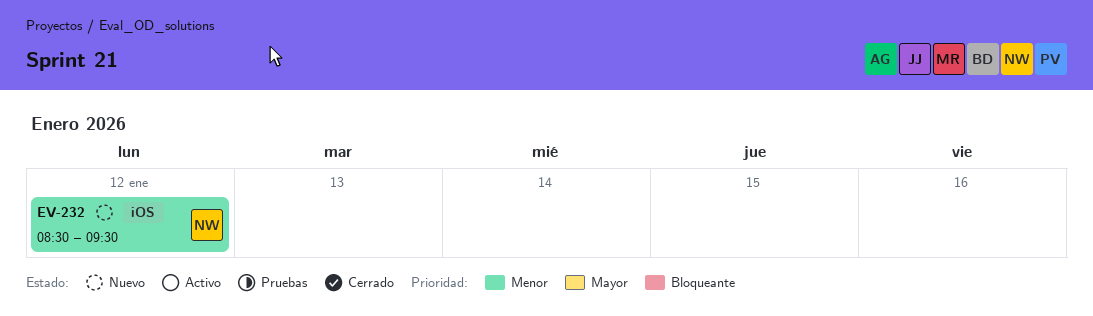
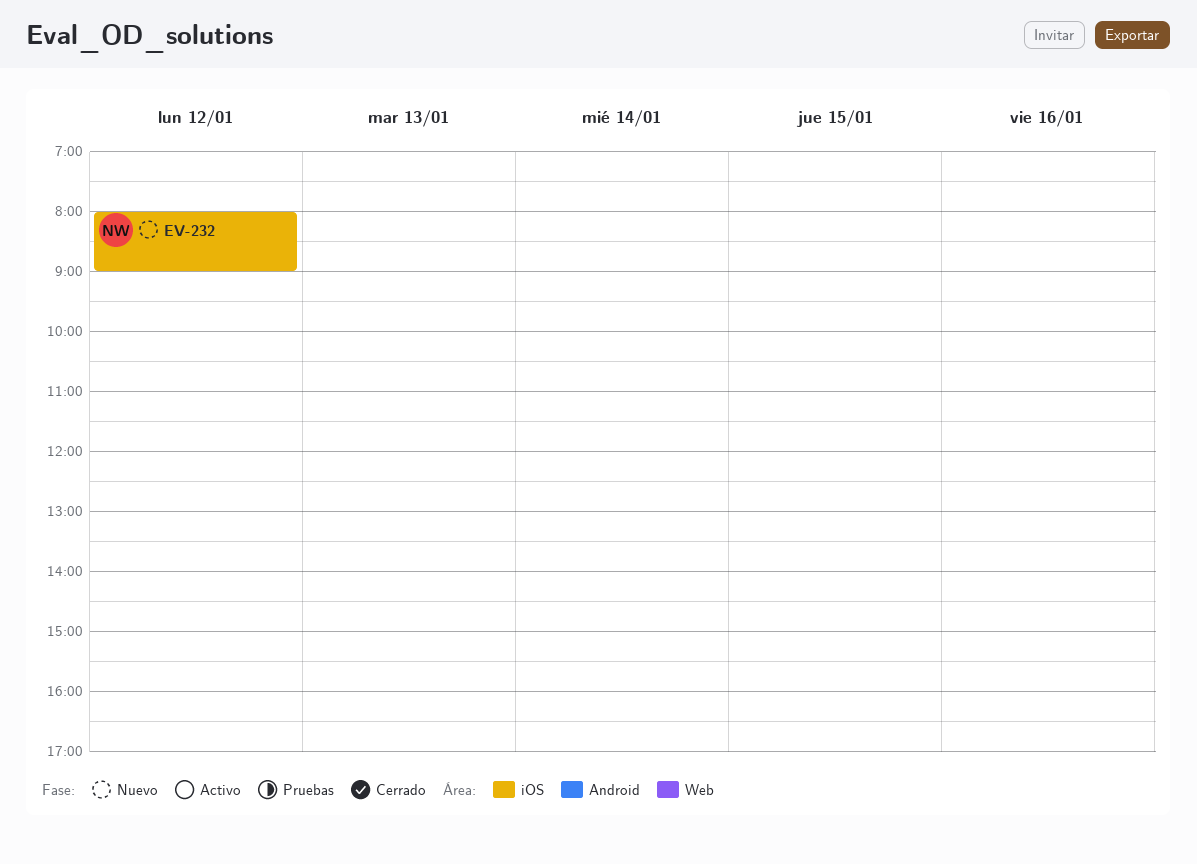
EV-232, begins: 08:30 -> 08:00
EV-232, ends: 09:30 -> 09:00

